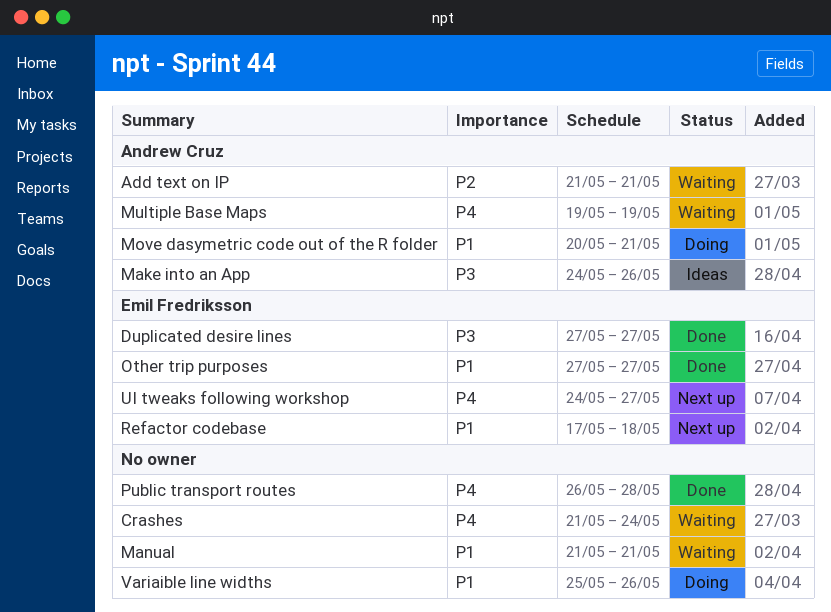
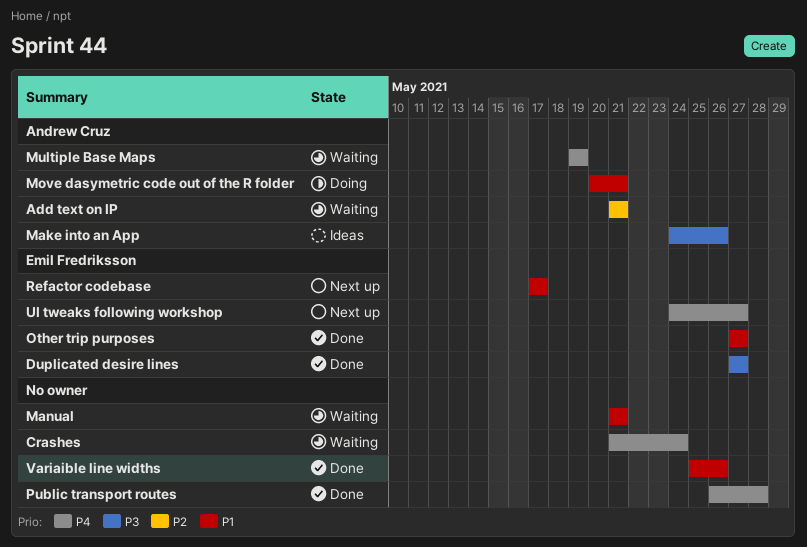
Refactor codebase, due: May 18 -> May 17
Variaible line widths, status: Doing -> Done

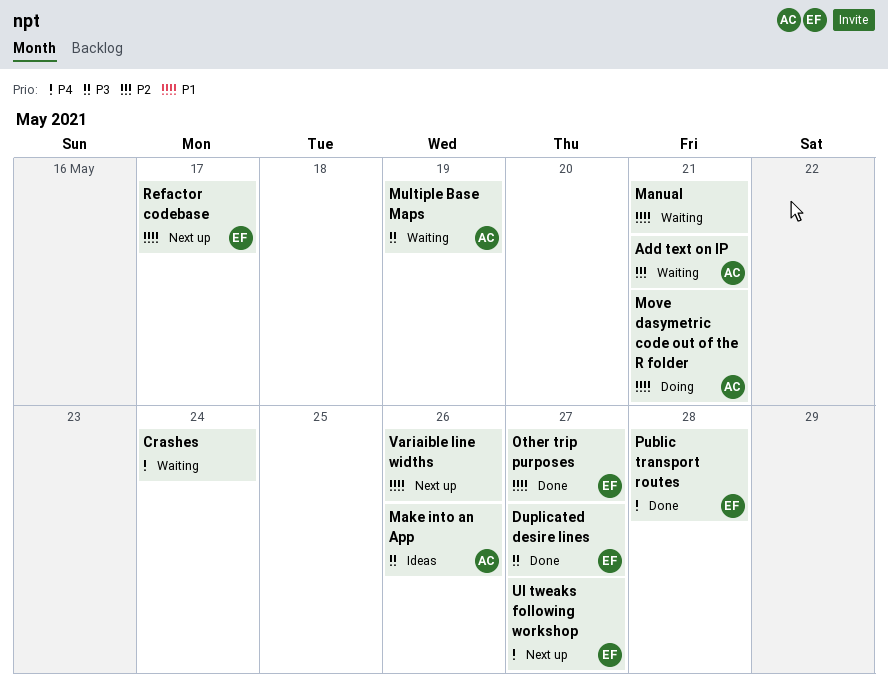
Multiple Base Maps, priority: P4 -> P3
Public transport routes, owner: none -> Emil Fredriksson
Variaible line widths, status: Done -> Next up

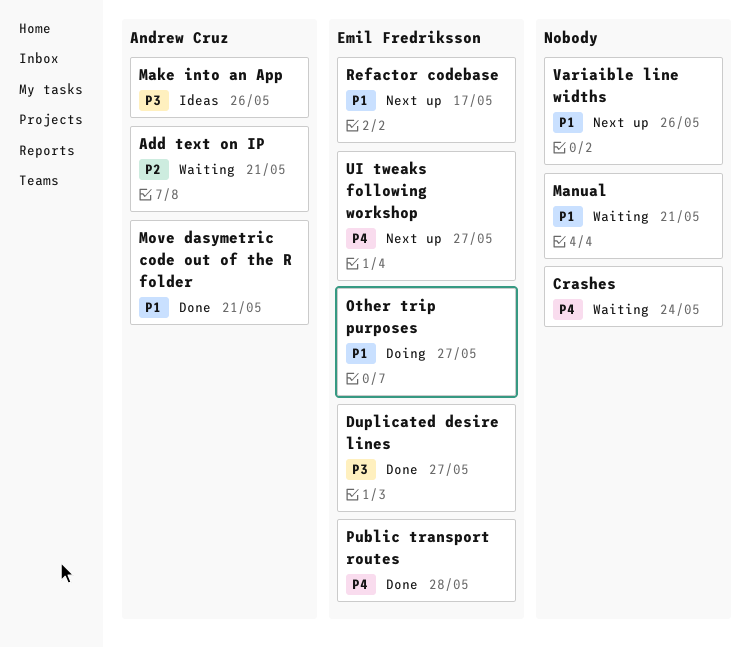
Move dasymetric code out of the R folder, status: Doing -> Done
Multiple Base Maps: present -> none
Other trip purposes, status: Done -> Doing

